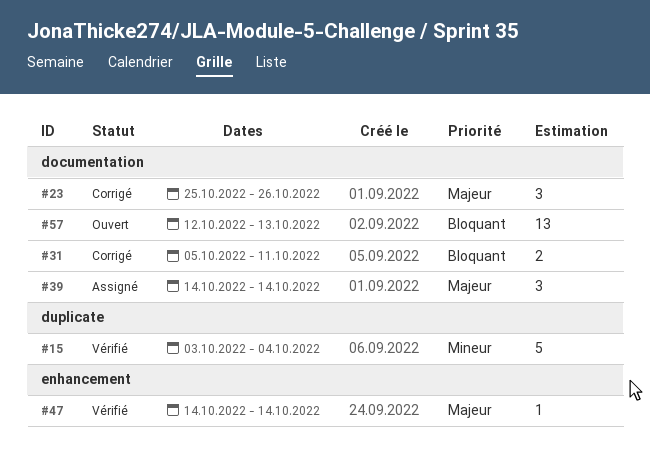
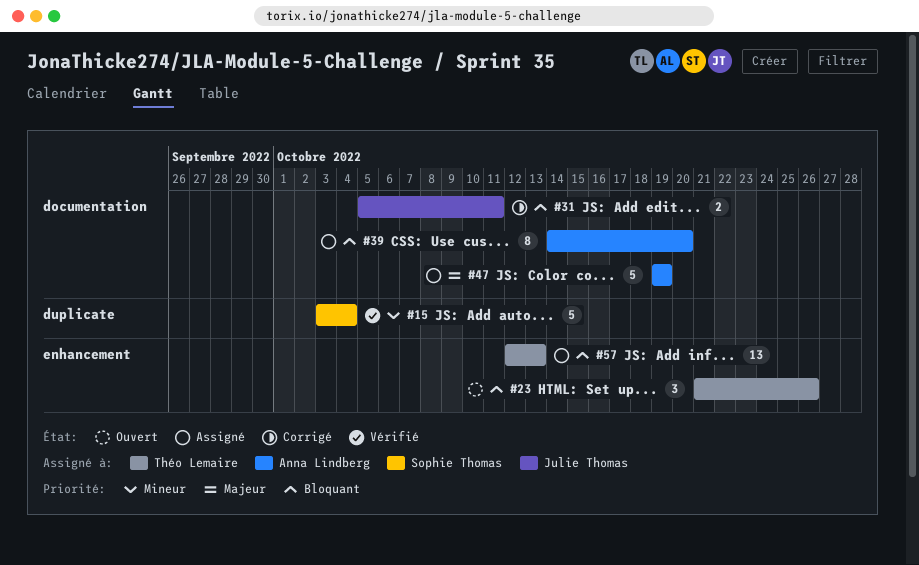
#23, status: Corrigé -> Ouvert
#23, priority: Majeur -> Bloquant
#23, label: documentation -> enhancement
#23, start: Oct 25 -> Oct 21
#39, priority: Majeur -> Bloquant
#39, estimate: 3 -> 8
#39, due: Oct 14 -> Oct 20
#47, status: Vérifié -> Assigné
#47, label: enhancement -> documentation
#47, estimate: 1 -> 5
#47, start: Oct 14 -> Oct 19
#47, due: Oct 14 -> Oct 19
#57, status: Ouvert -> Assigné
#57, label: documentation -> enhancement

